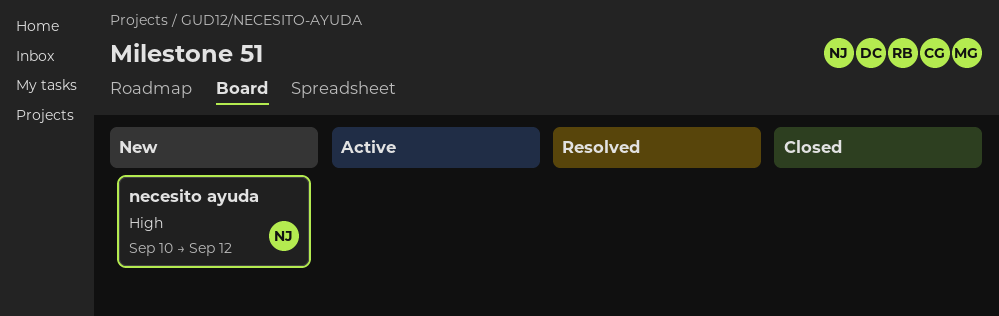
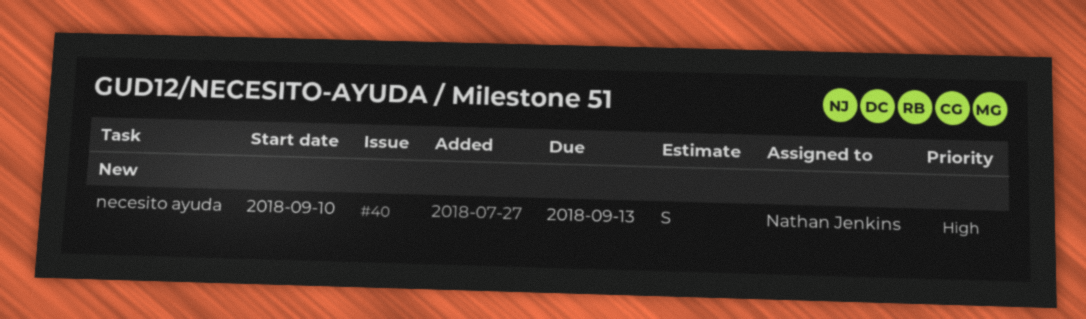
necesito ayuda, due: Sep 12 -> Sep 13

